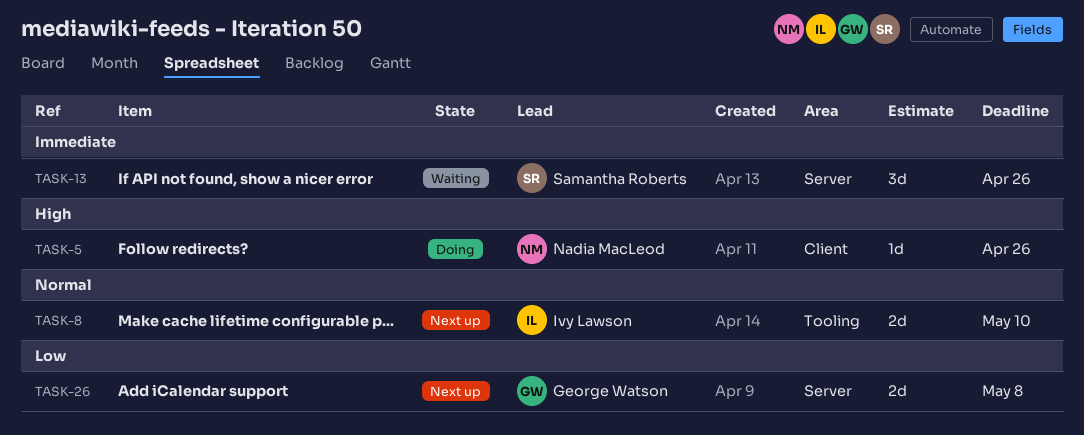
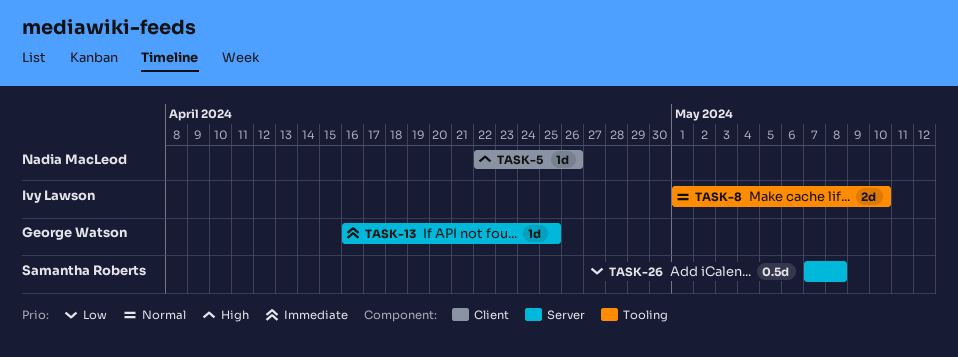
TASK-13, owner: Samantha Roberts -> George Watson
TASK-13, estimate: 3d -> 1d
TASK-13, due: Apr 26 -> Apr 25
TASK-26, owner: George Watson -> Samantha Roberts
TASK-26, estimate: 2d -> 0.5d

